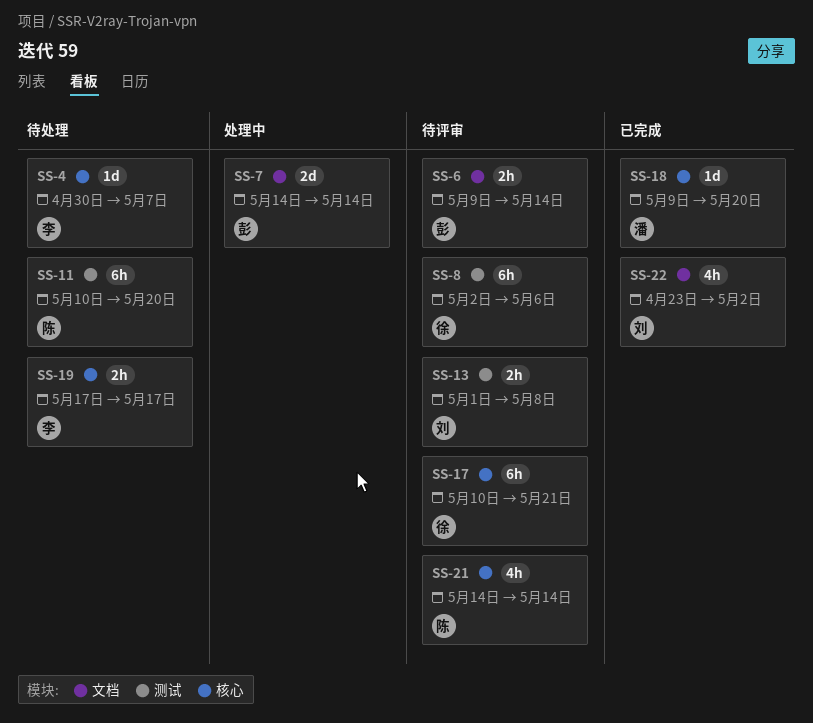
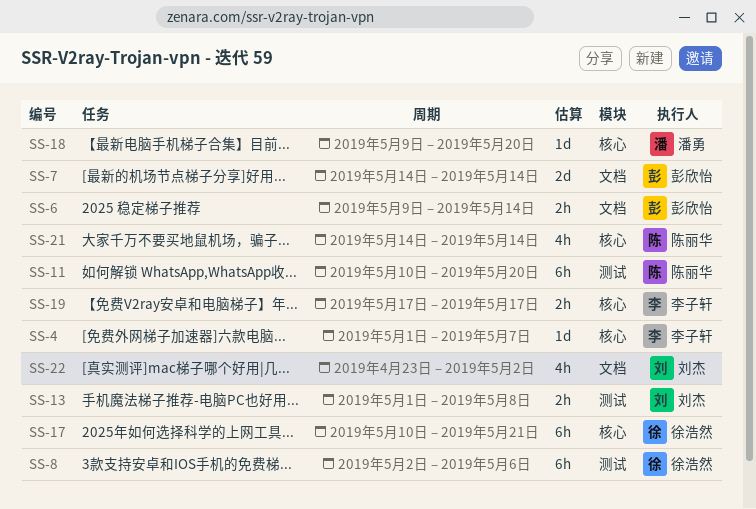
SS-4, start: Apr 30 -> May 1

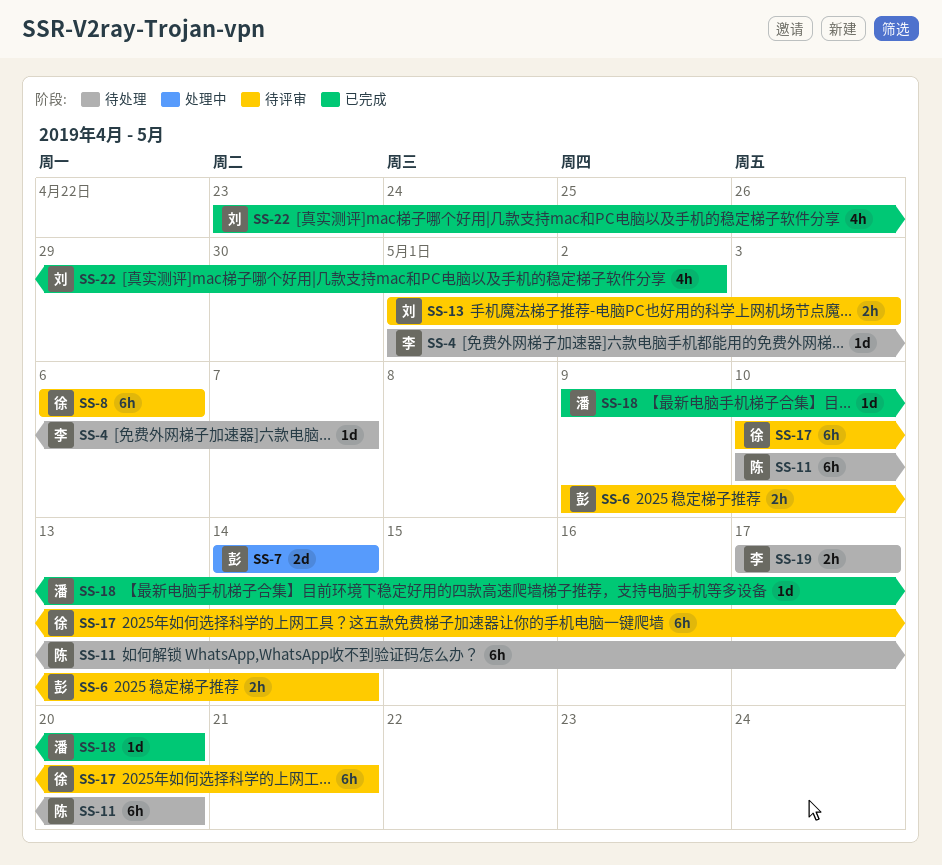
SS-8, start: May 2 -> May 6
SS-13, due: May 8 -> May 3
SS-21: present -> none

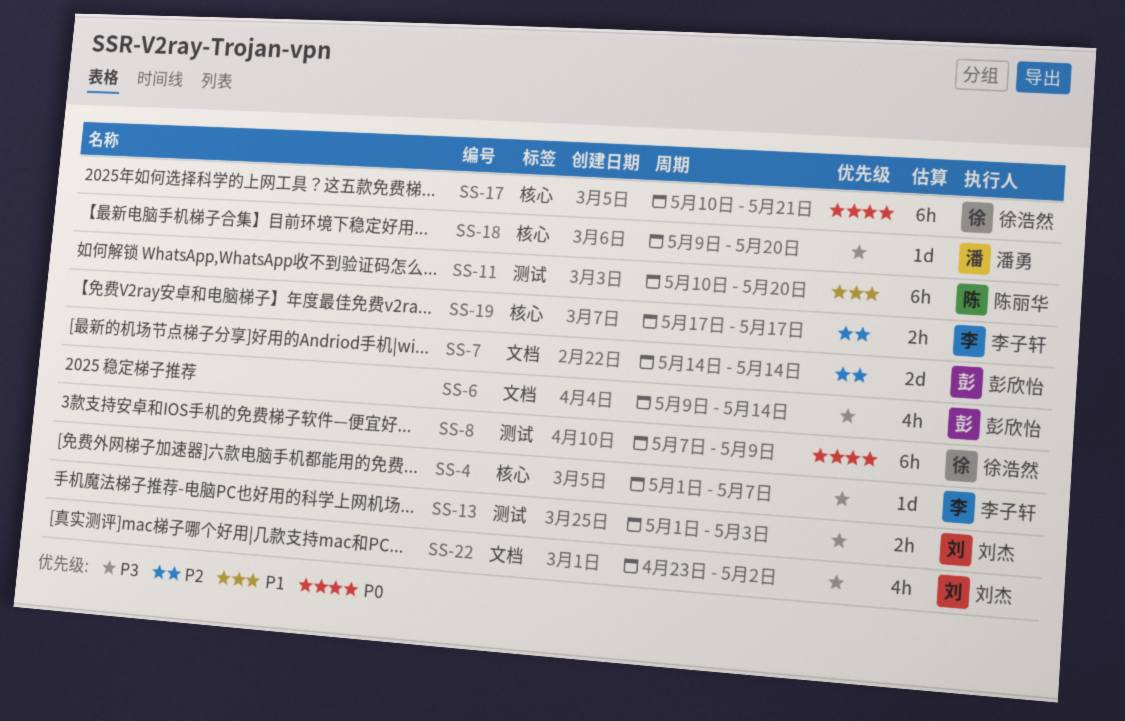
SS-6, estimate: 2h -> 4h
SS-8, start: May 6 -> May 7
SS-8, due: May 6 -> May 9

